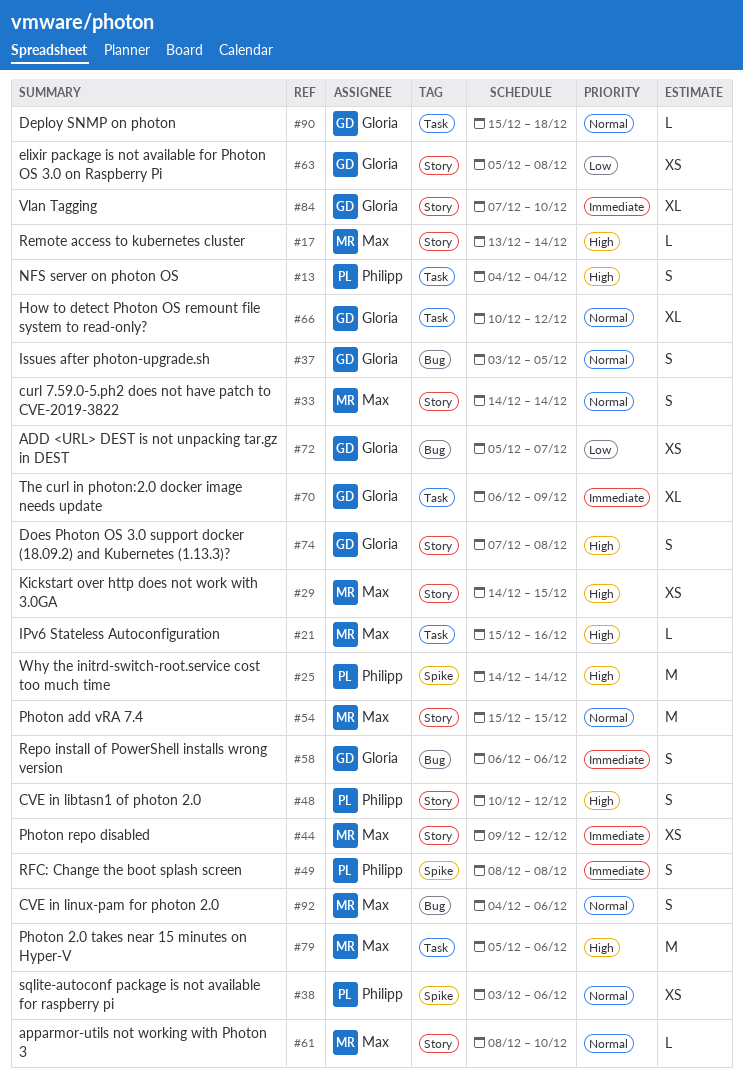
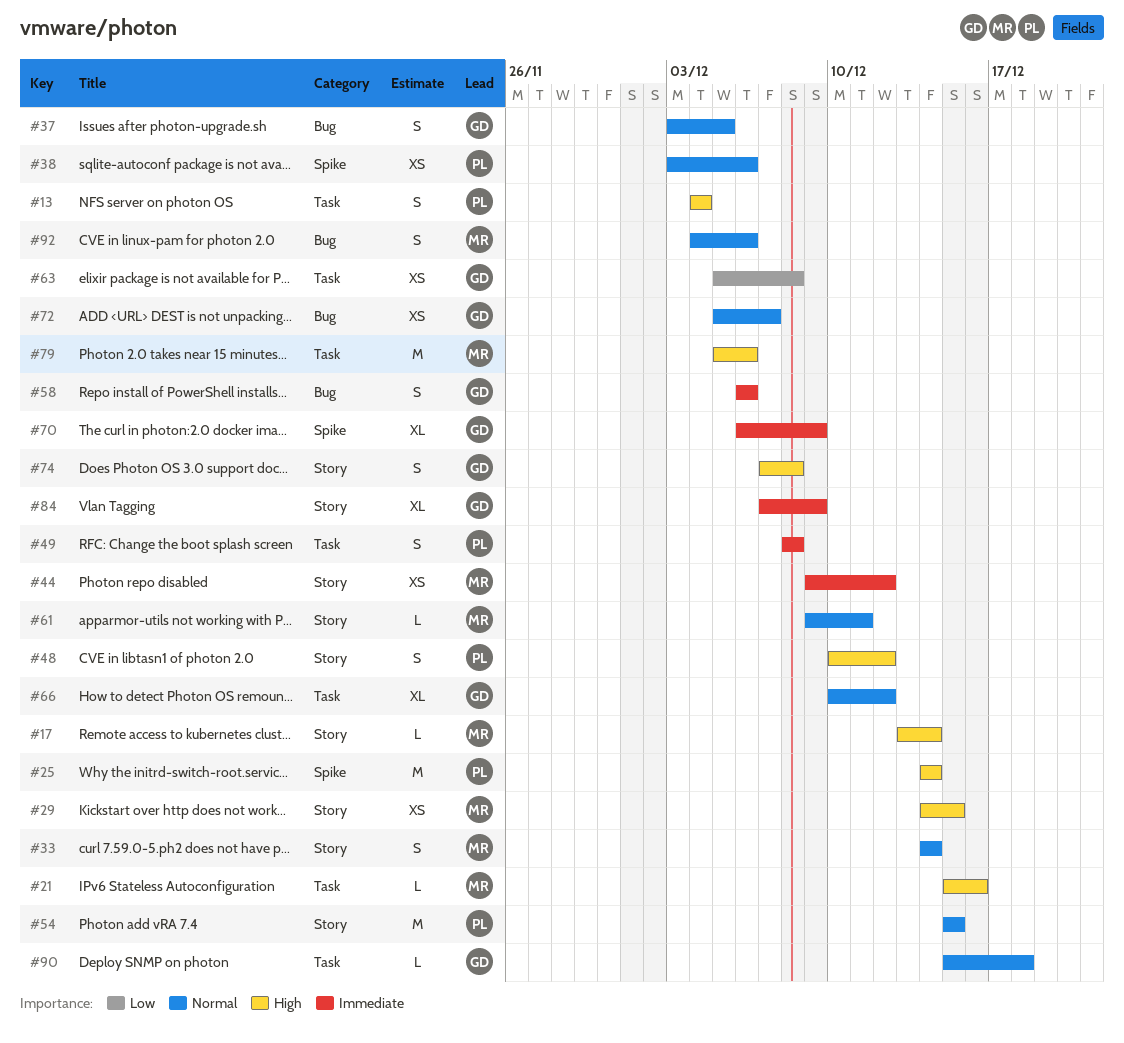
#49, label: Spike -> Task
#54, owner: Max -> Philipp
#61, start: Dec 8 -> Dec 9
#61, due: Dec 10 -> Dec 11
#63, label: Story -> Task
#70, label: Task -> Spike
#72, priority: Low -> Normal
#84, due: Dec 10 -> Dec 9

